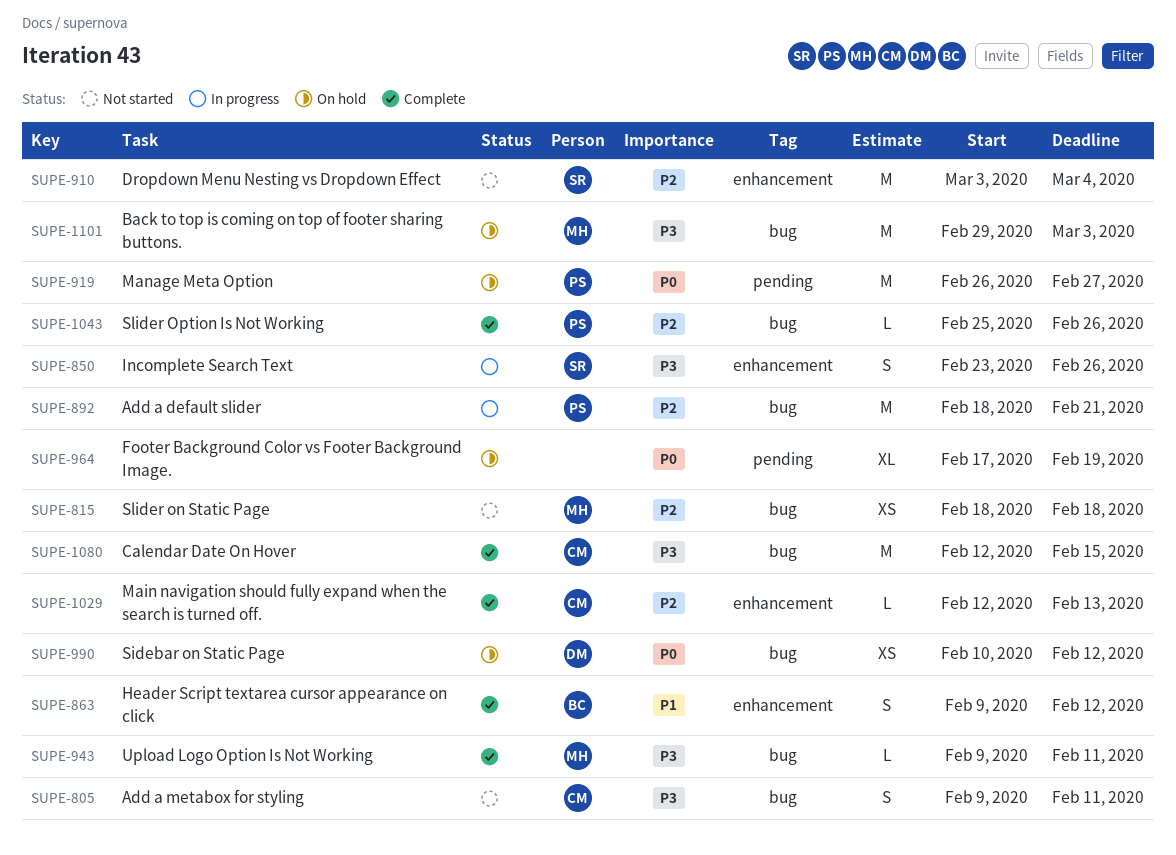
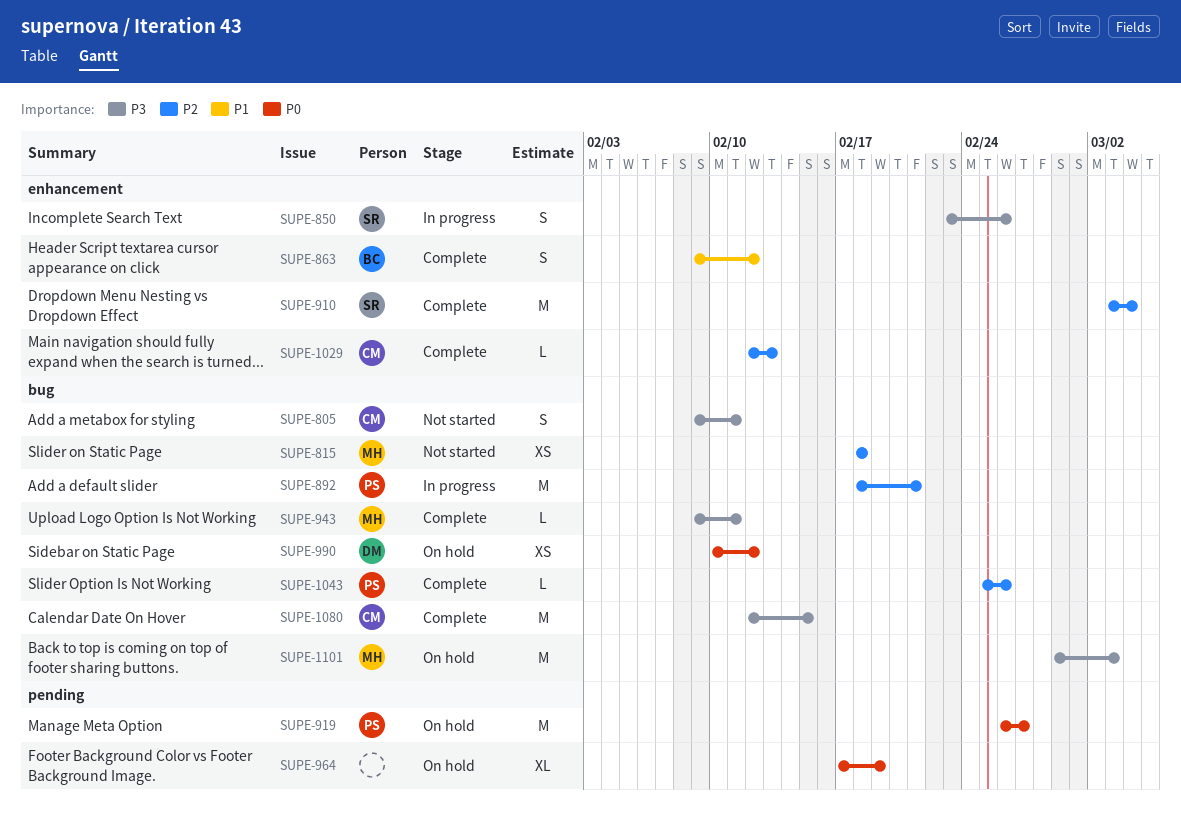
SUPE-910, status: Not started -> Complete

